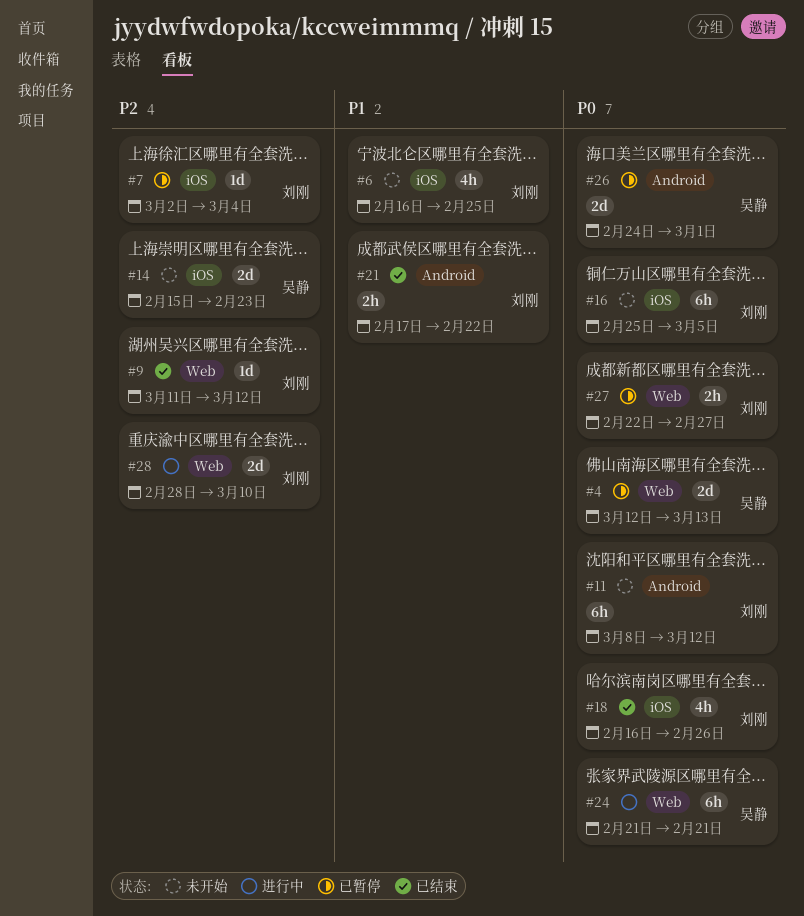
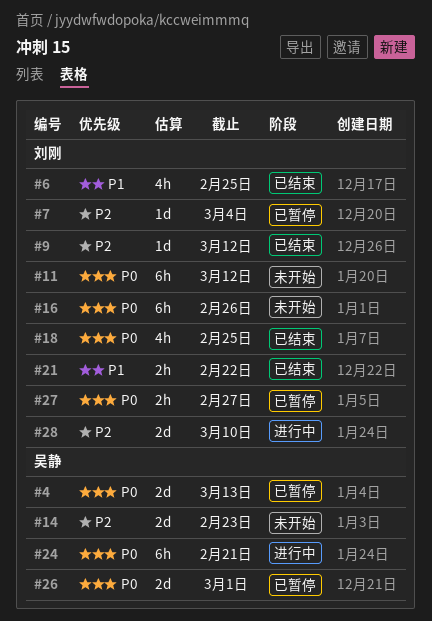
#6, status: 未开始 -> 已结束
#16, due: Mar 5 -> Feb 26
#18, due: Feb 26 -> Feb 25

